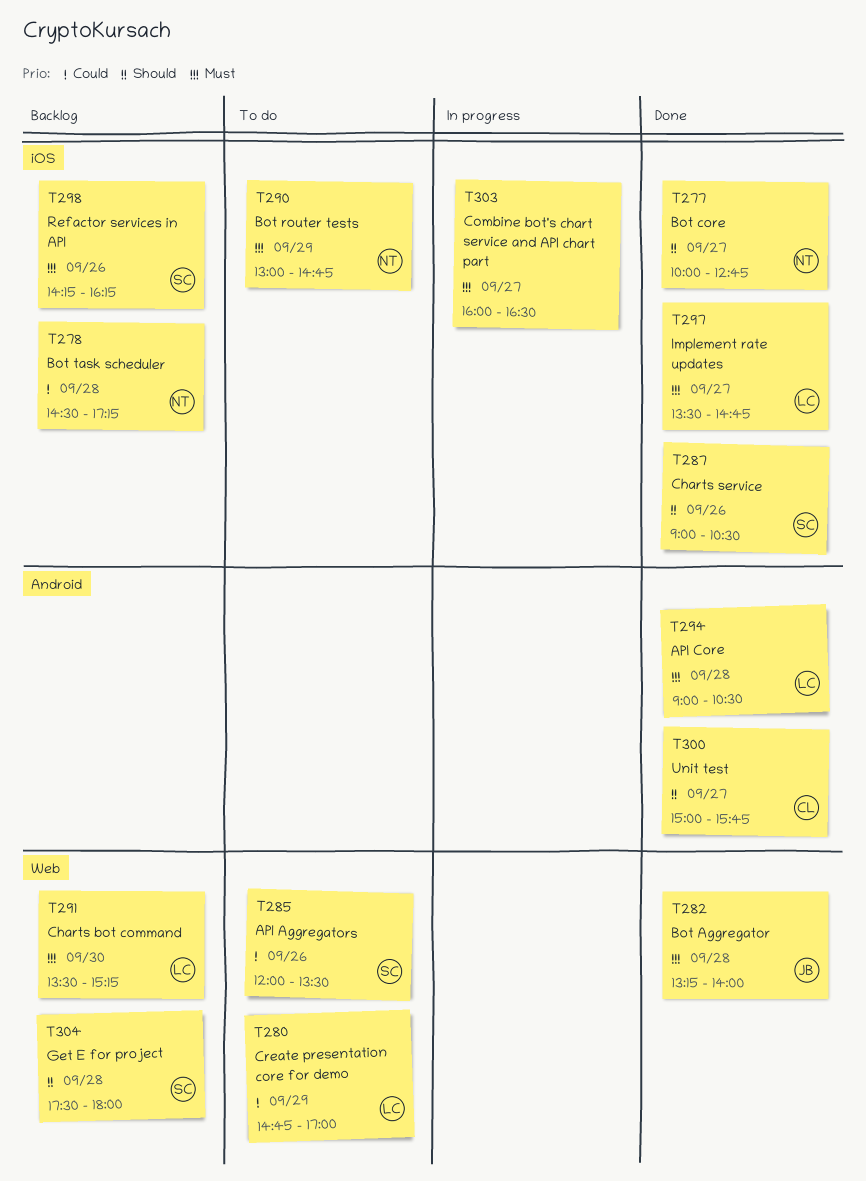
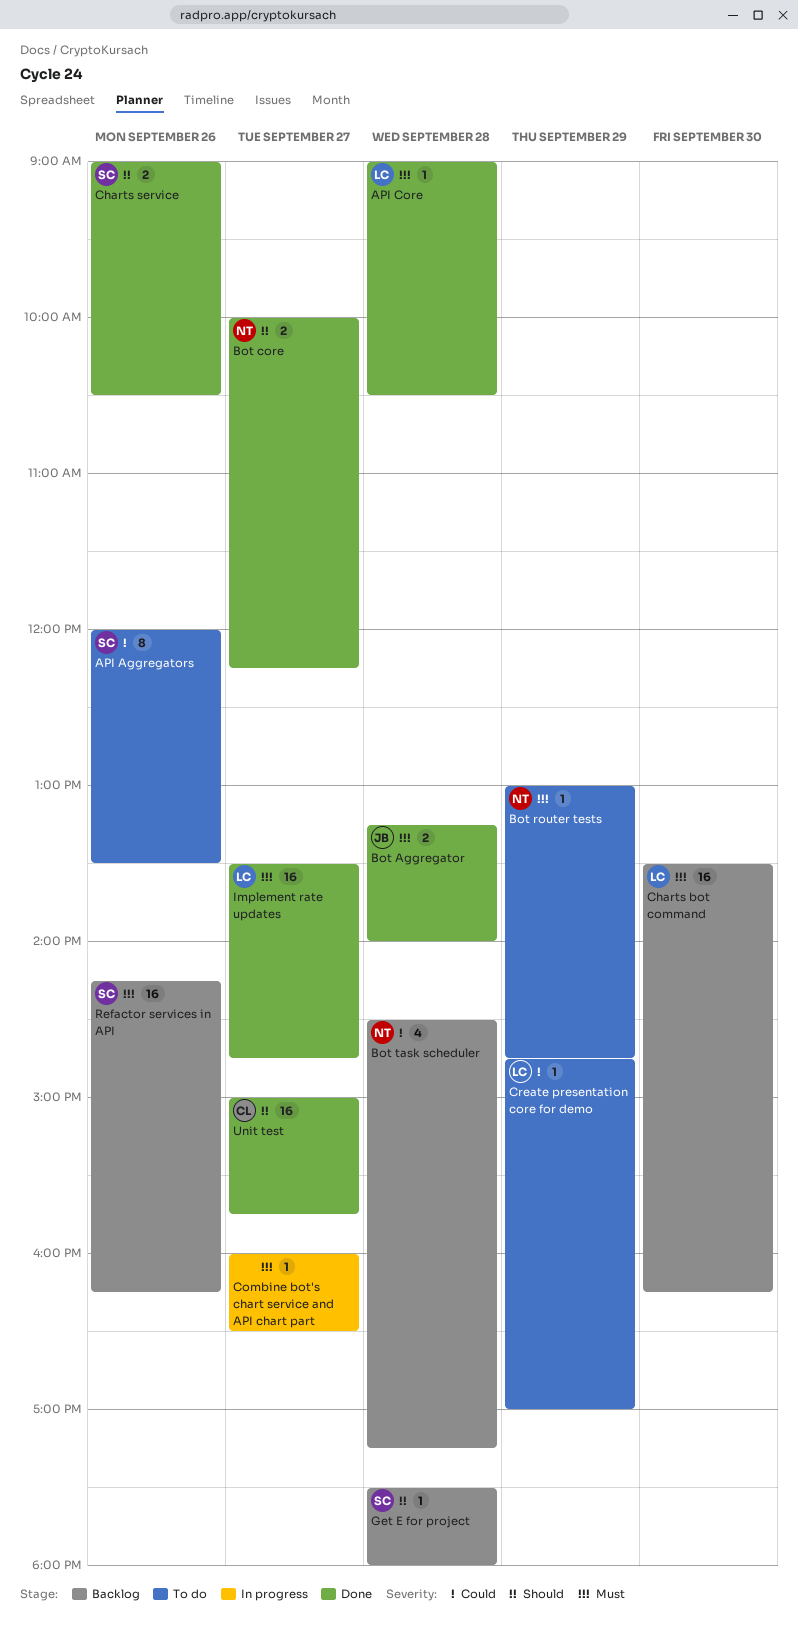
Bot core, ends: 12:45 -> 12:15
Charts bot command, ends: 15:15 -> 16:15

